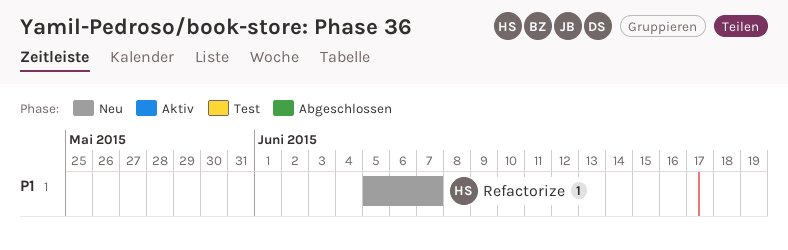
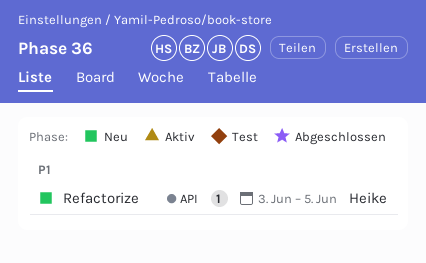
Refactorize, start: Jun 5 -> Jun 3
Refactorize, due: Jun 7 -> Jun 5

